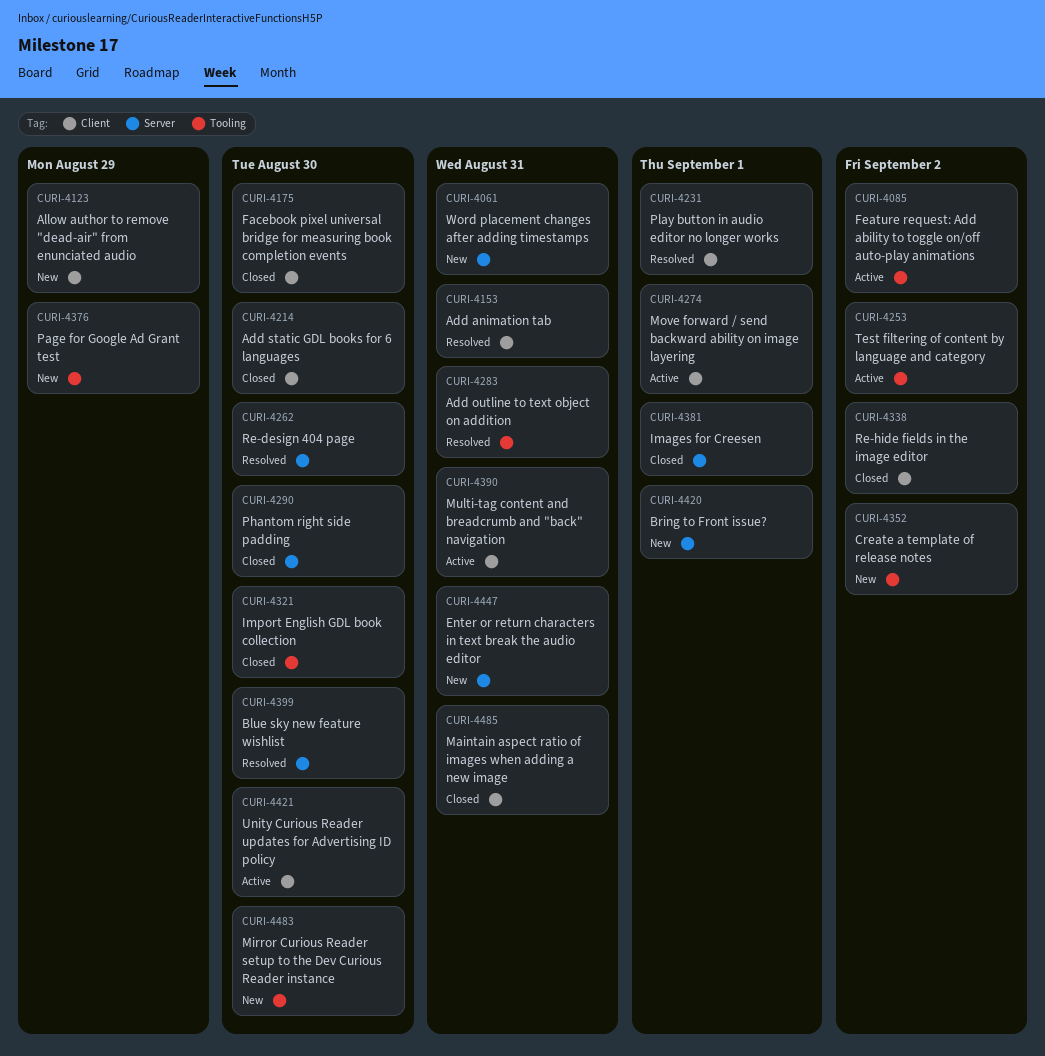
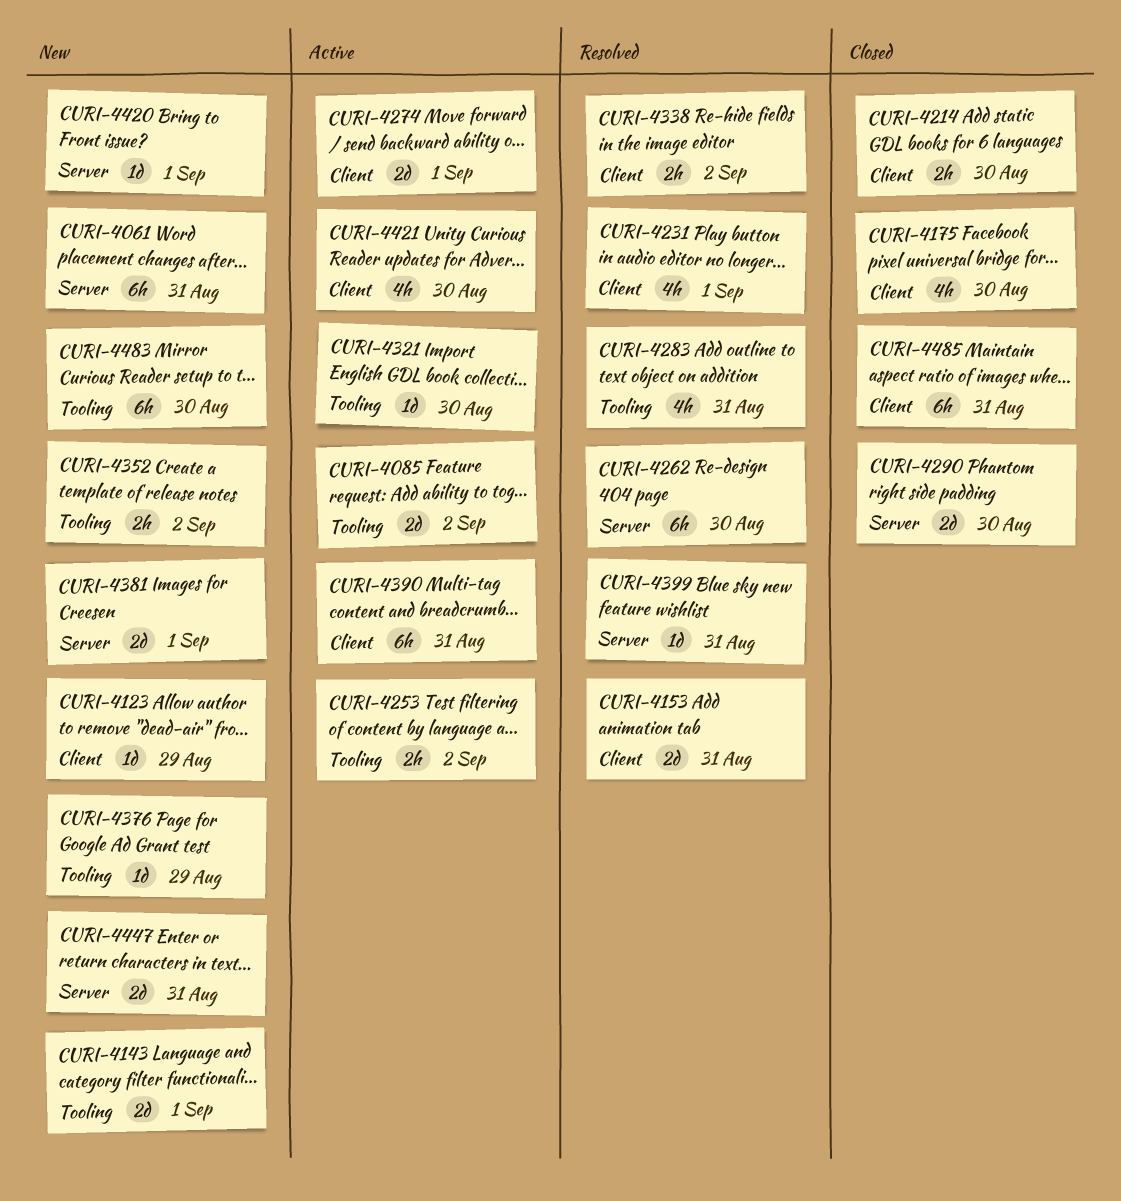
CURI-4143: none -> present
CURI-4321, status: Closed -> Active
CURI-4338, status: Closed -> Resolved
CURI-4381, status: Closed -> New
CURI-4399, due: Aug 30 -> Aug 31

